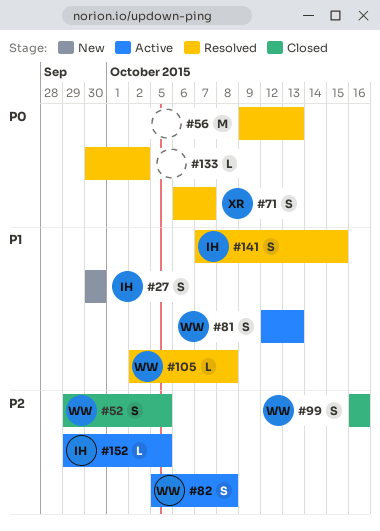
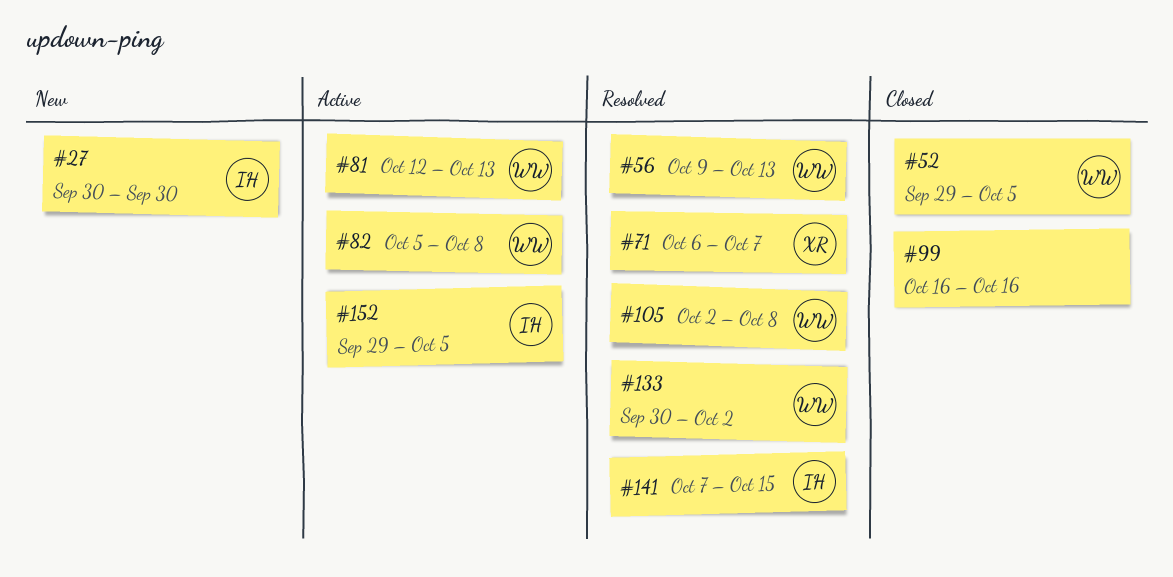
#56, owner: none -> WW
#99, owner: WW -> none
#133, owner: none -> WW

